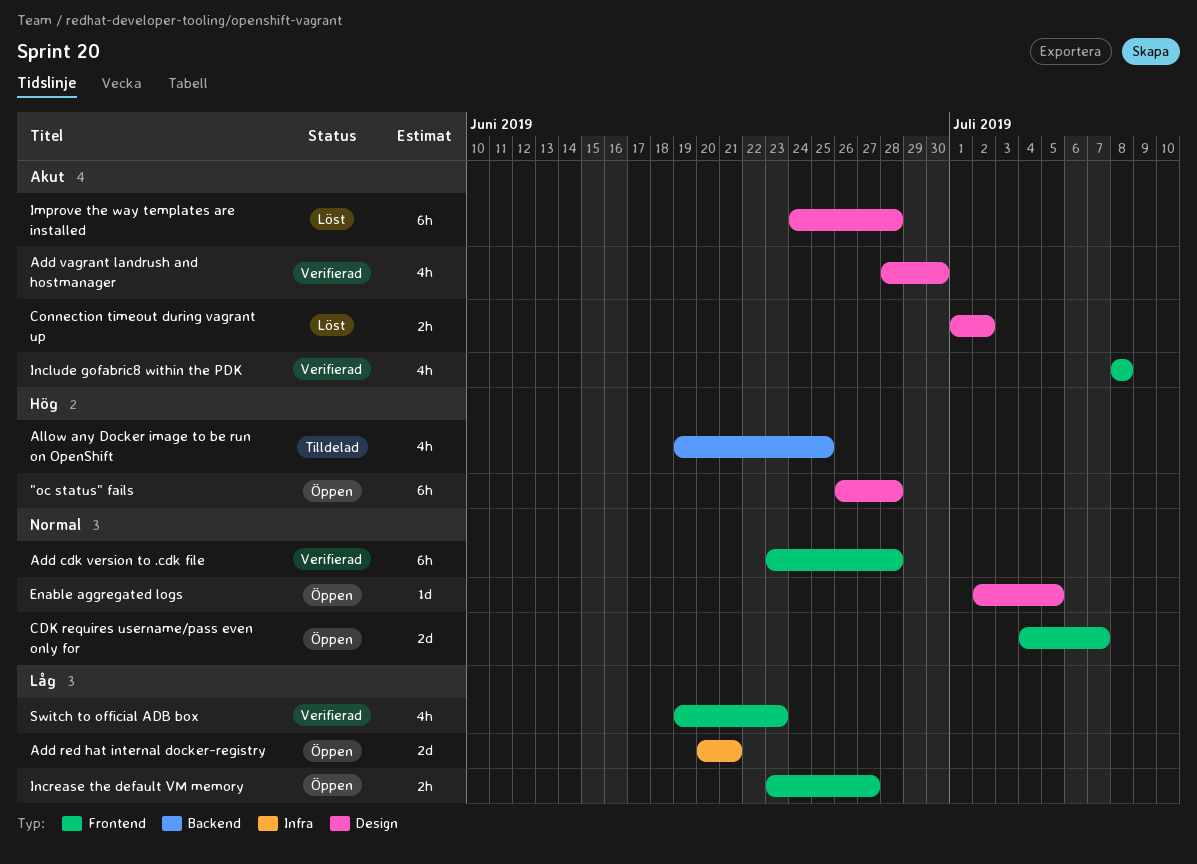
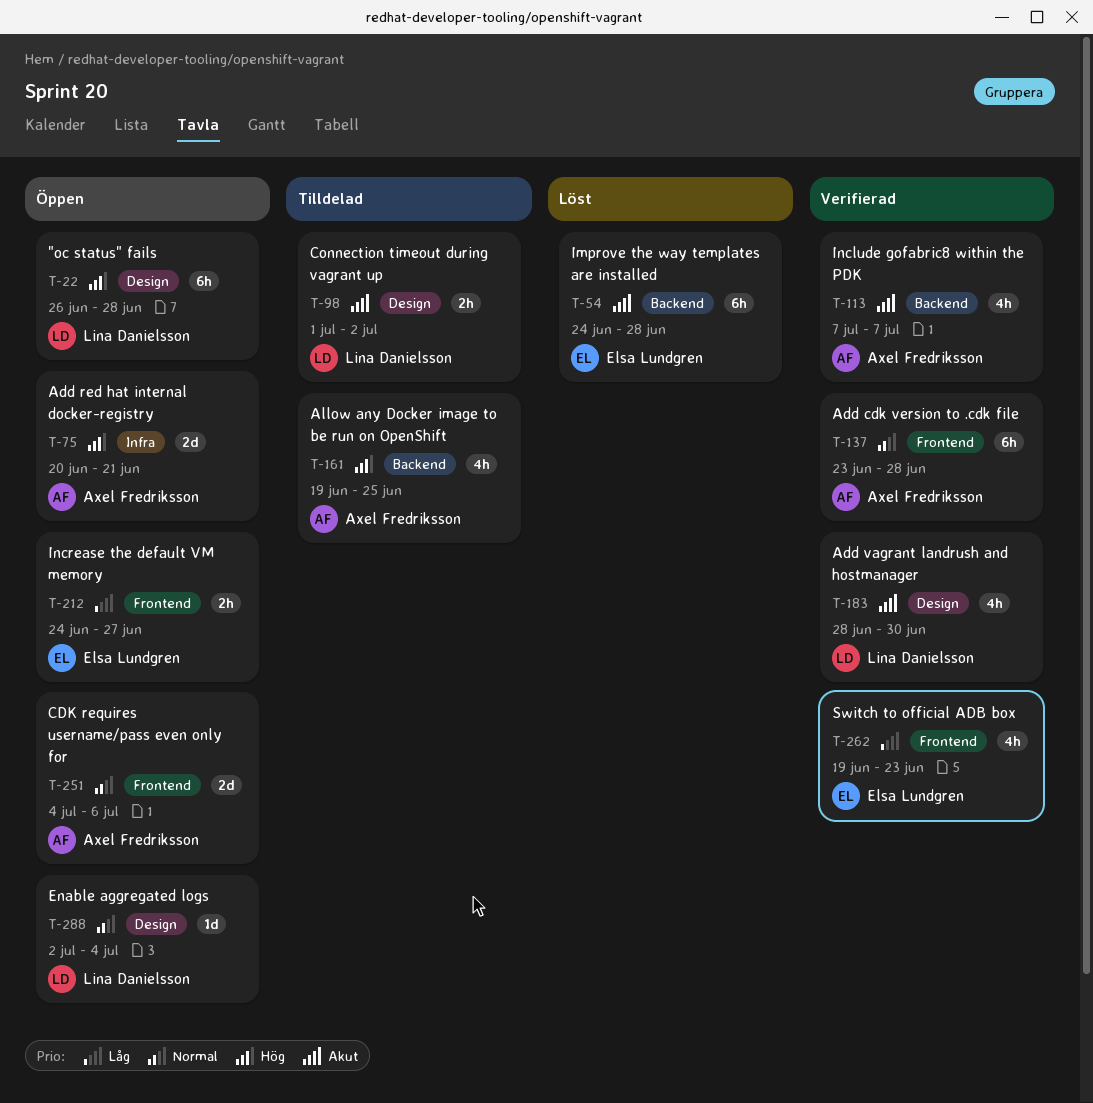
Add red hat internal docker-registry, priority: Låg -> Hög
CDK requires username/pass even only for, due: Jul 7 -> Jul 6
Connection timeout during vagrant up, status: Löst -> Tilldelad
Enable aggregated logs, due: Jul 5 -> Jul 4
Improve the way templates are installed, label: Design -> Backend
Include gofabric8 within the PDK, label: Frontend -> Backend
Include gofabric8 within the PDK, start: Jul 8 -> Jul 7
Include gofabric8 within the PDK, due: Jul 8 -> Jul 7
Increase the default VM memory, start: Jun 23 -> Jun 24

